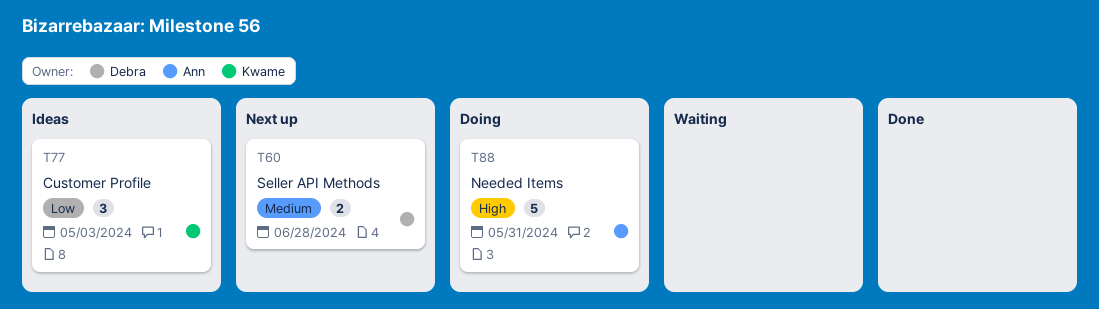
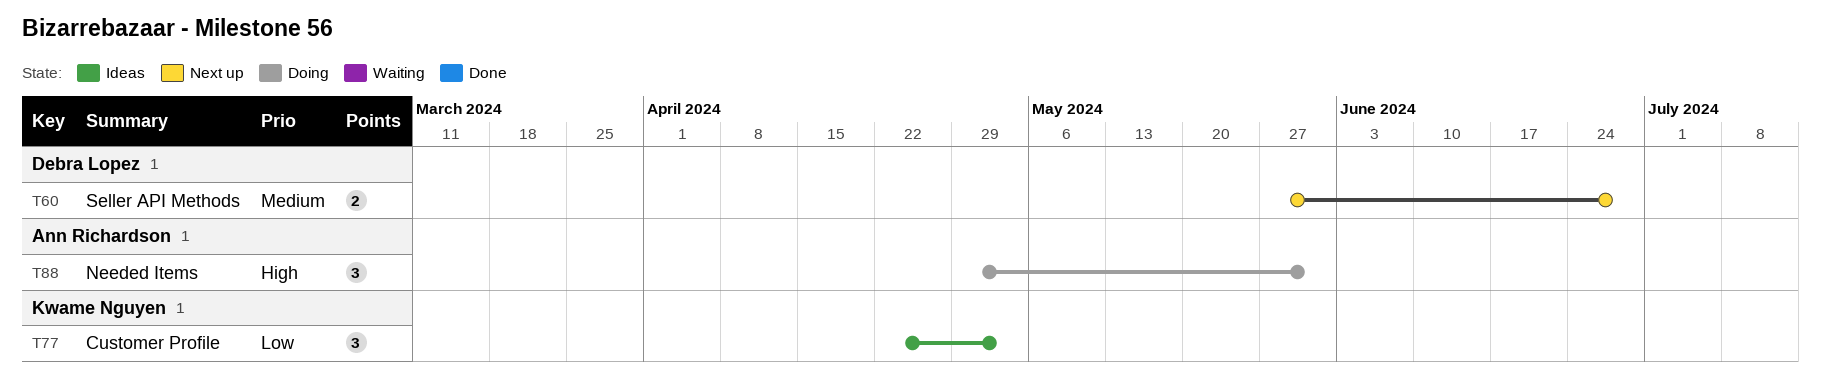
T88, estimate: 5 -> 3

